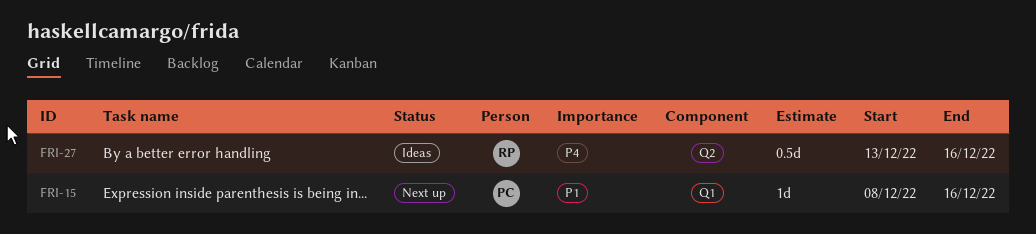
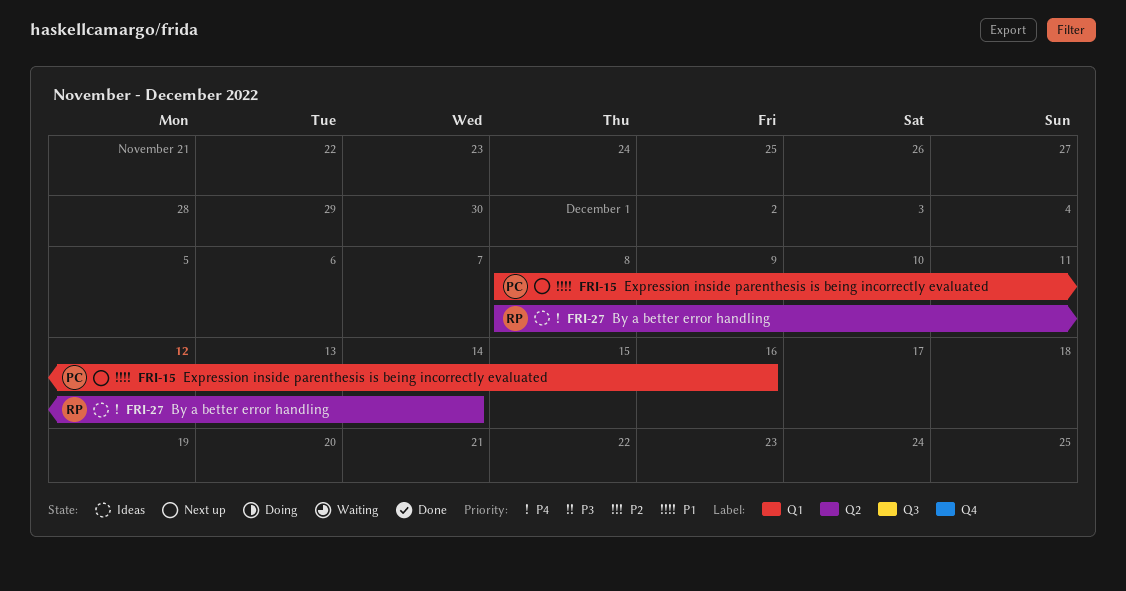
FRI-27, start: Dec 13 -> Dec 8
FRI-27, due: Dec 16 -> Dec 14

